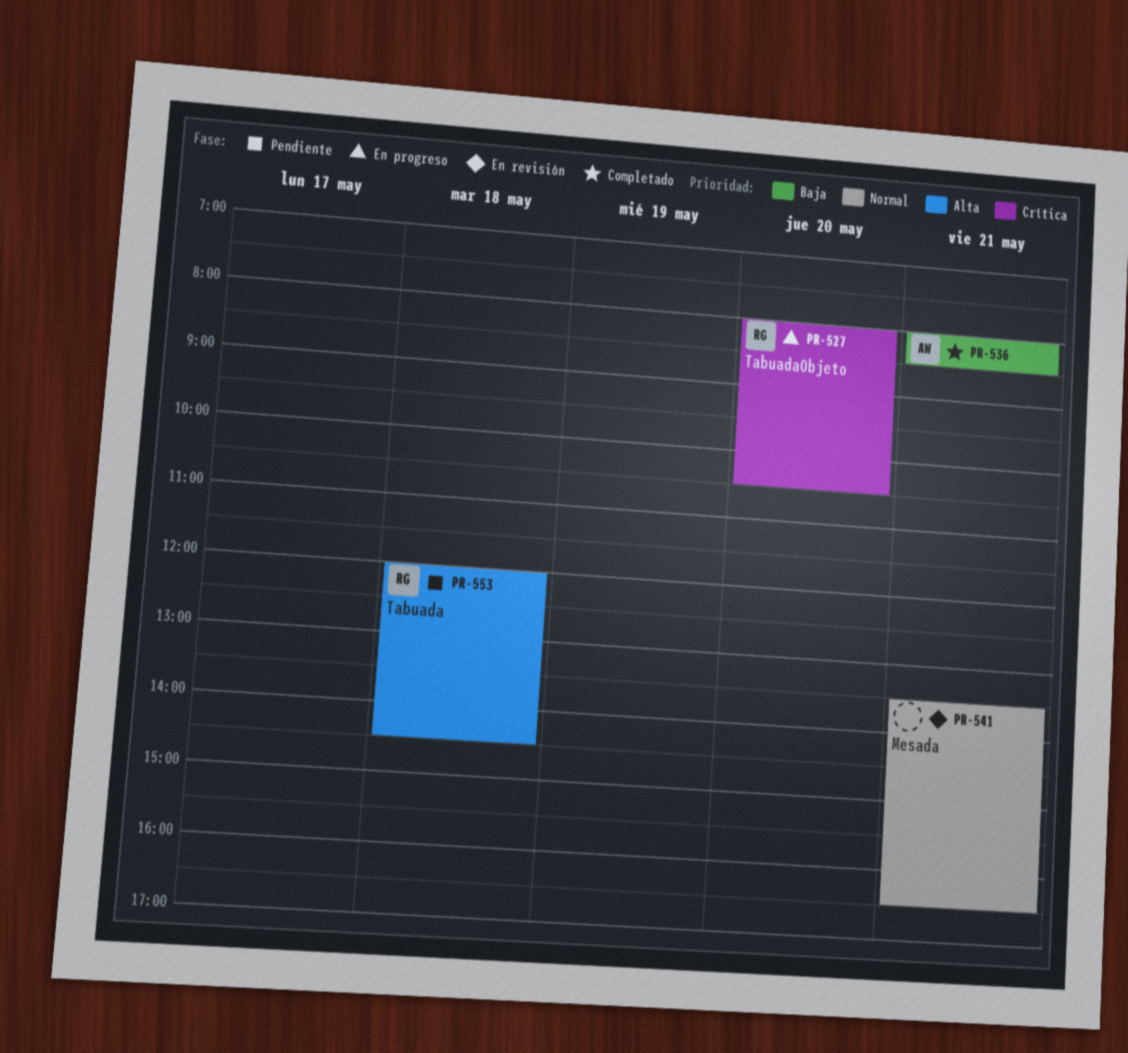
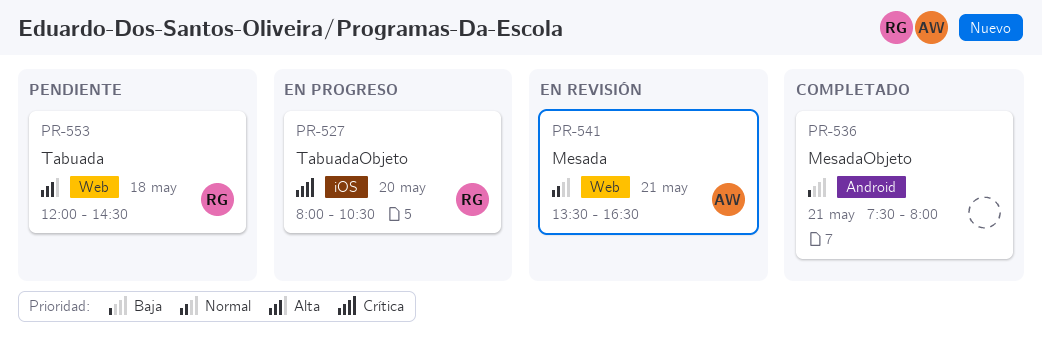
PR-536, owner: AW -> none
PR-536, begins: 08:00 -> 07:30
PR-536, ends: 08:30 -> 08:00
PR-541, owner: none -> AW

